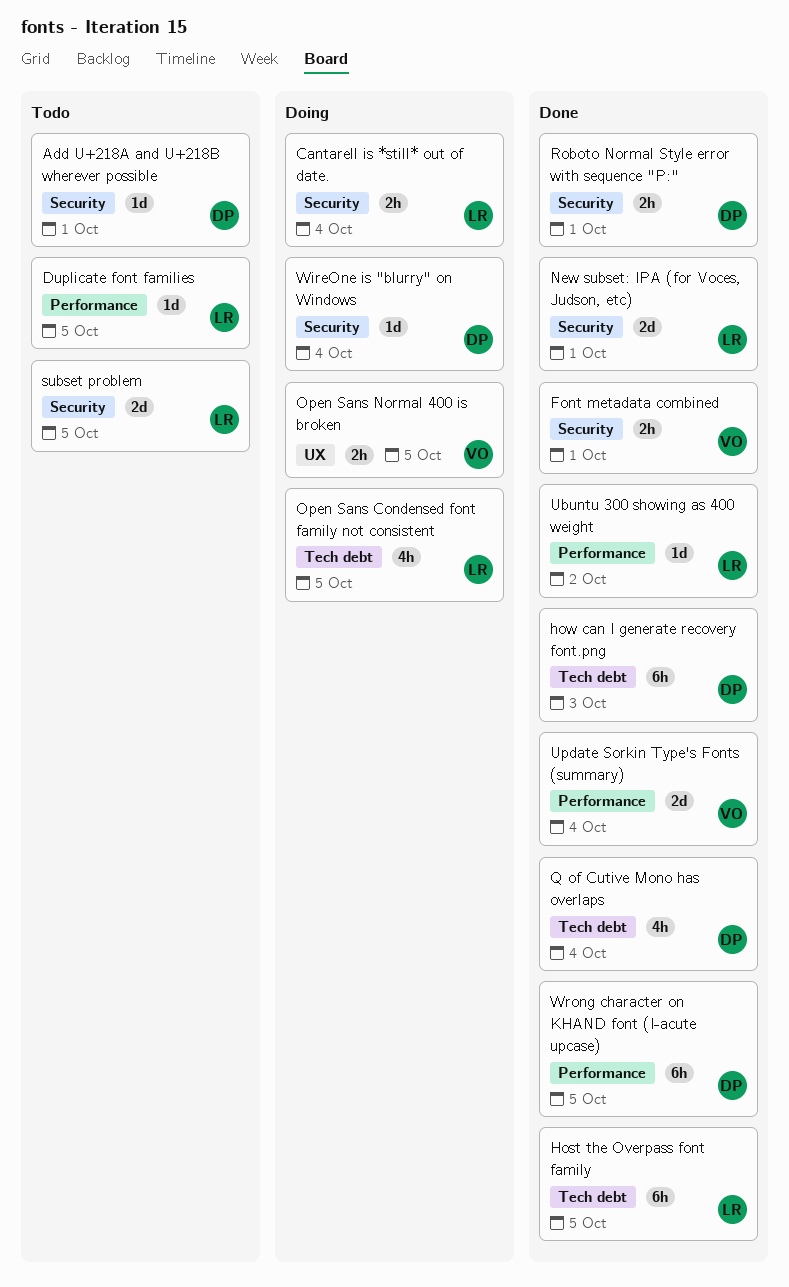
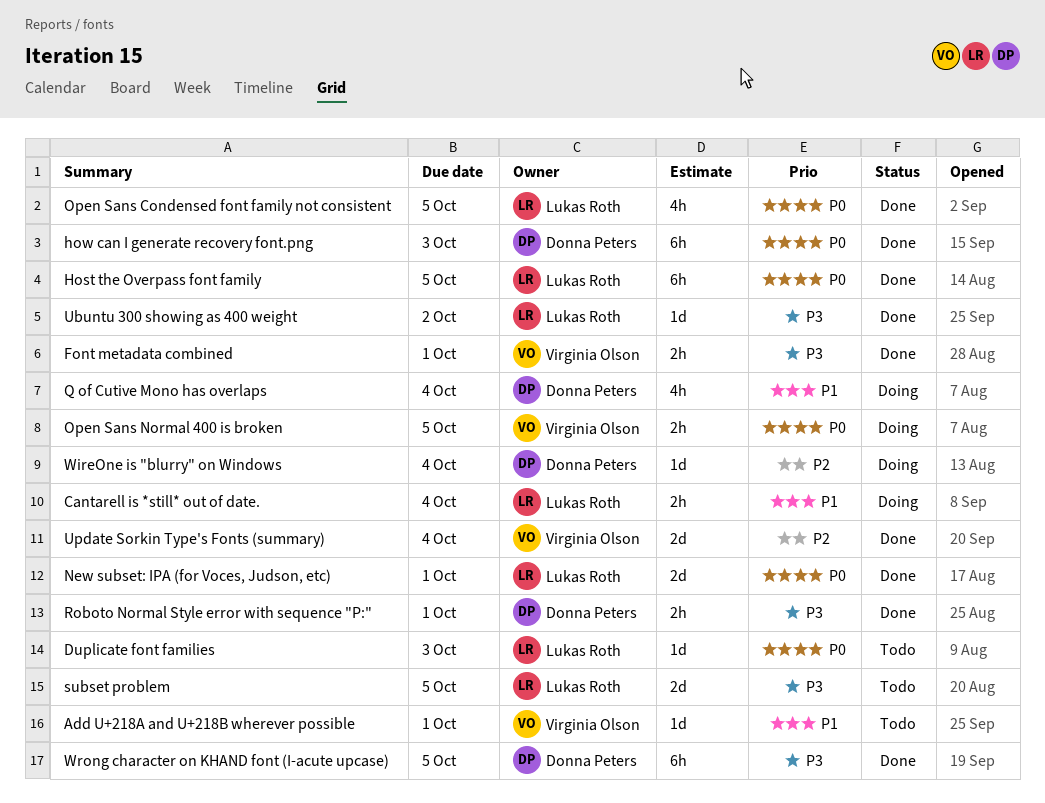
Add U+218A and U+218B wherever possible, owner: Donna Peters -> Virginia Olson
Duplicate font families, due: Oct 5 -> Oct 3
Open Sans Condensed font family not consistent, status: Doing -> Done
Q of Cutive Mono has overlaps, status: Done -> Doing

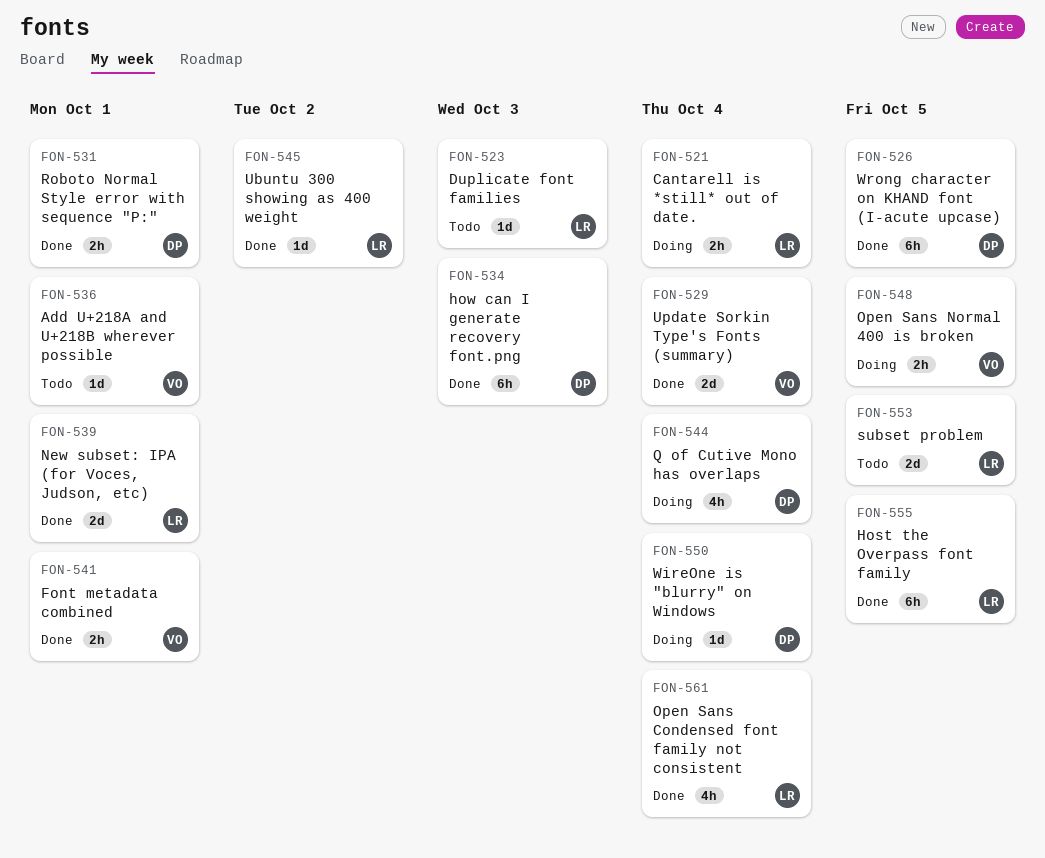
Open Sans Condensed font family not consistent, due: Oct 5 -> Oct 4

